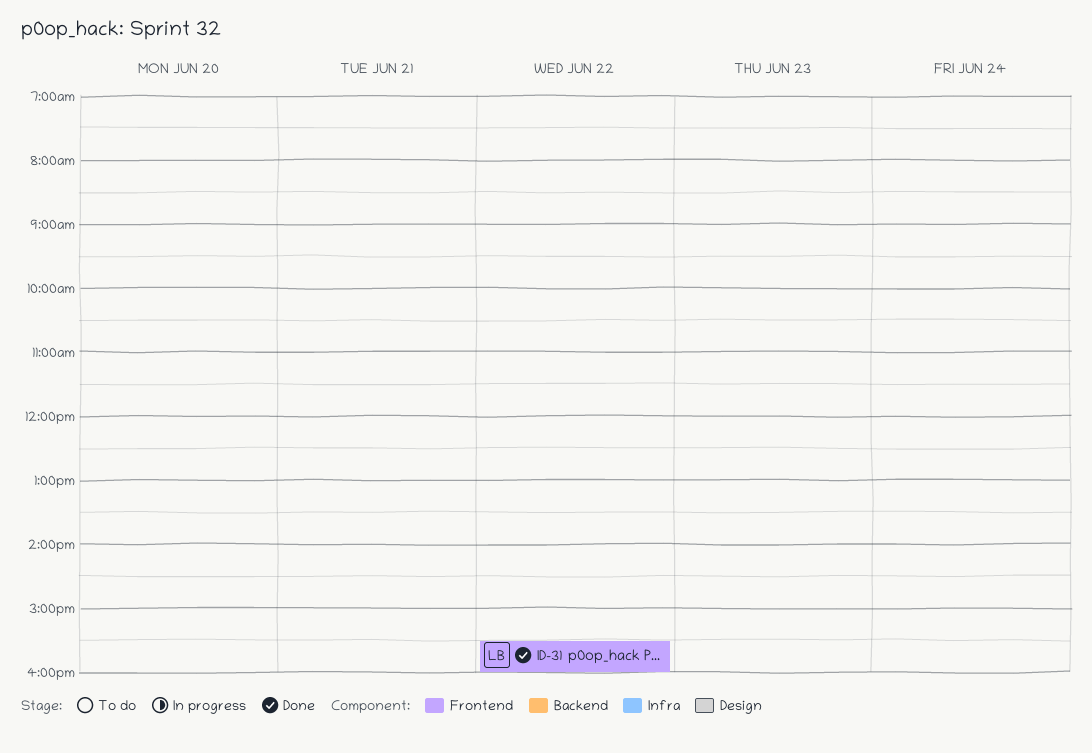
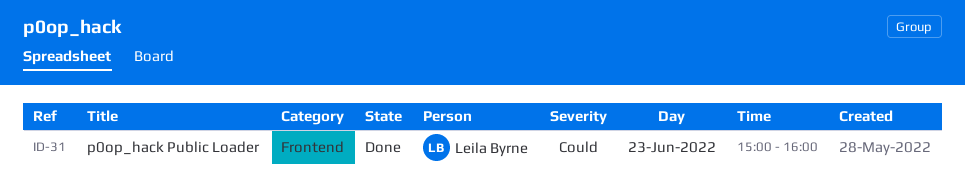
ID-31, day: Jun 22 -> Jun 23
ID-31, begins: 15:30 -> 15:00

